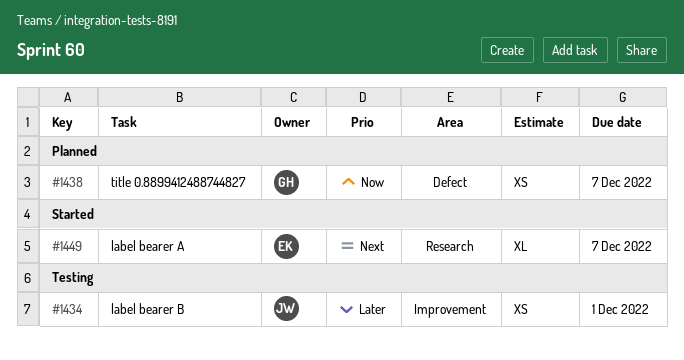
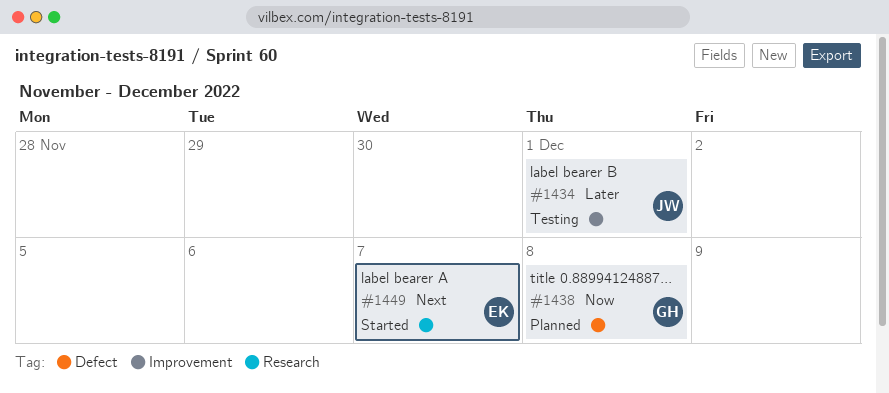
#1438, due: Dec 7 -> Dec 8

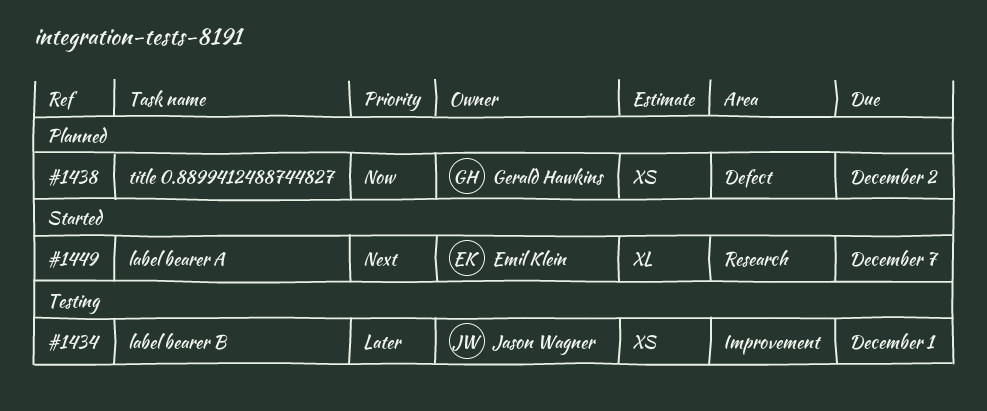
#1438, due: Dec 8 -> Dec 2

